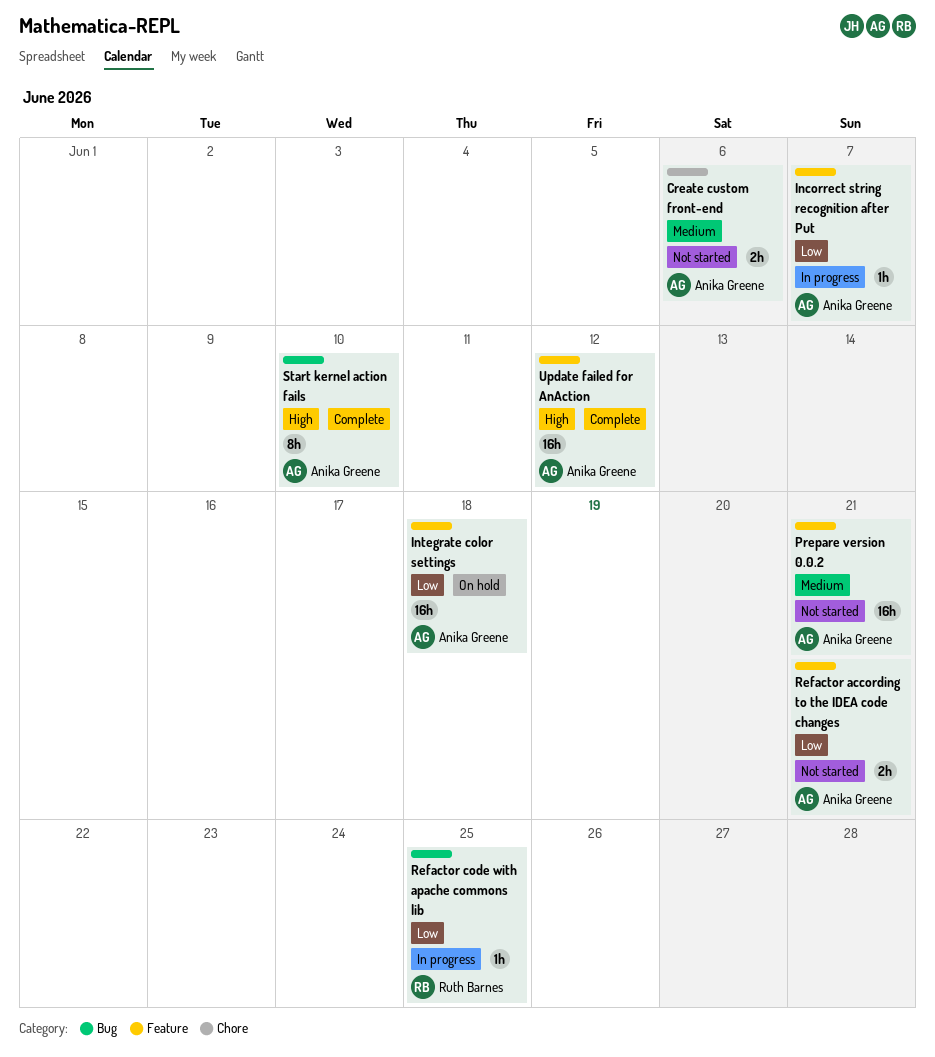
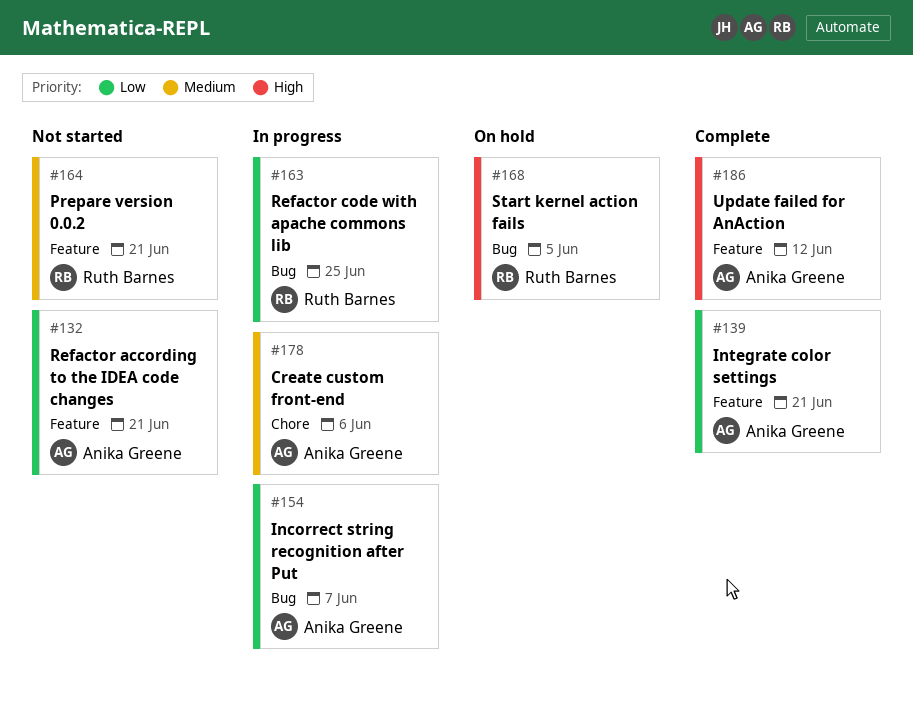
Create custom front-end, status: Not started -> In progress
Incorrect string recognition after Put, label: Feature -> Bug
Integrate color settings, status: On hold -> Complete
Integrate color settings, due: Jun 18 -> Jun 21
Prepare version 0.0.2, owner: Anika Greene -> Ruth Barnes
Start kernel action fails, status: Complete -> On hold
Start kernel action fails, owner: Anika Greene -> Ruth Barnes
Start kernel action fails, due: Jun 10 -> Jun 5

